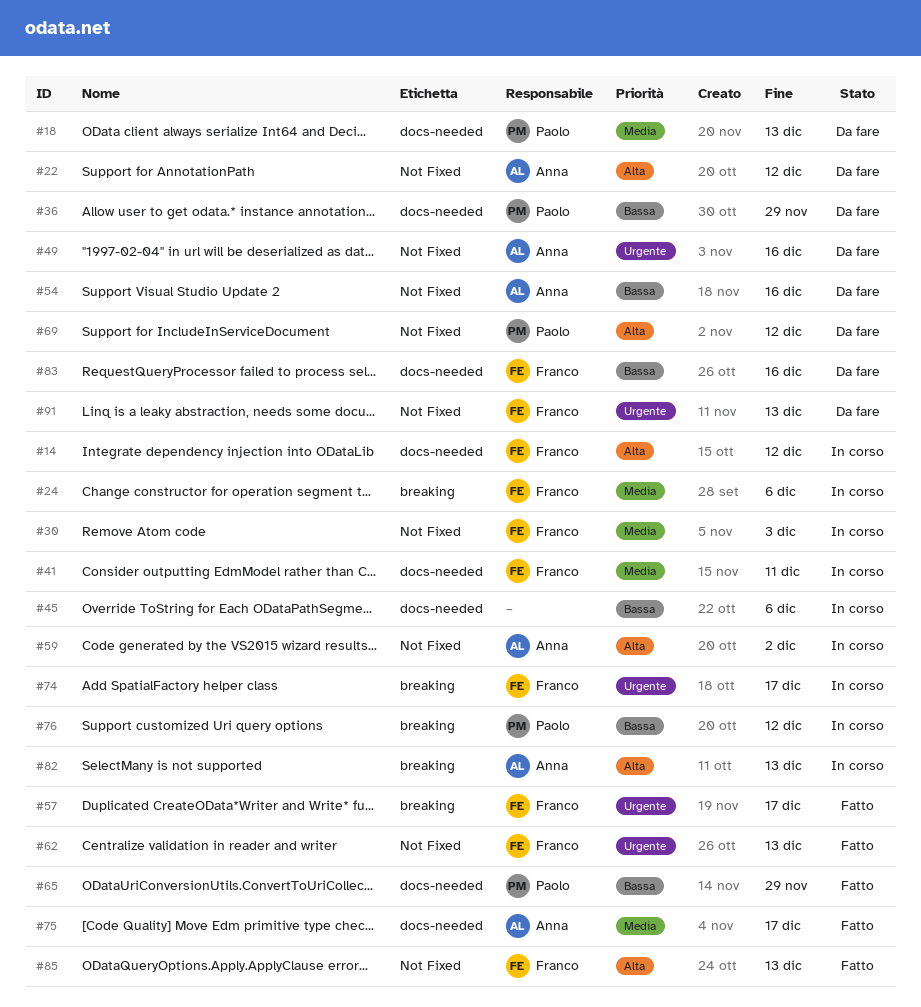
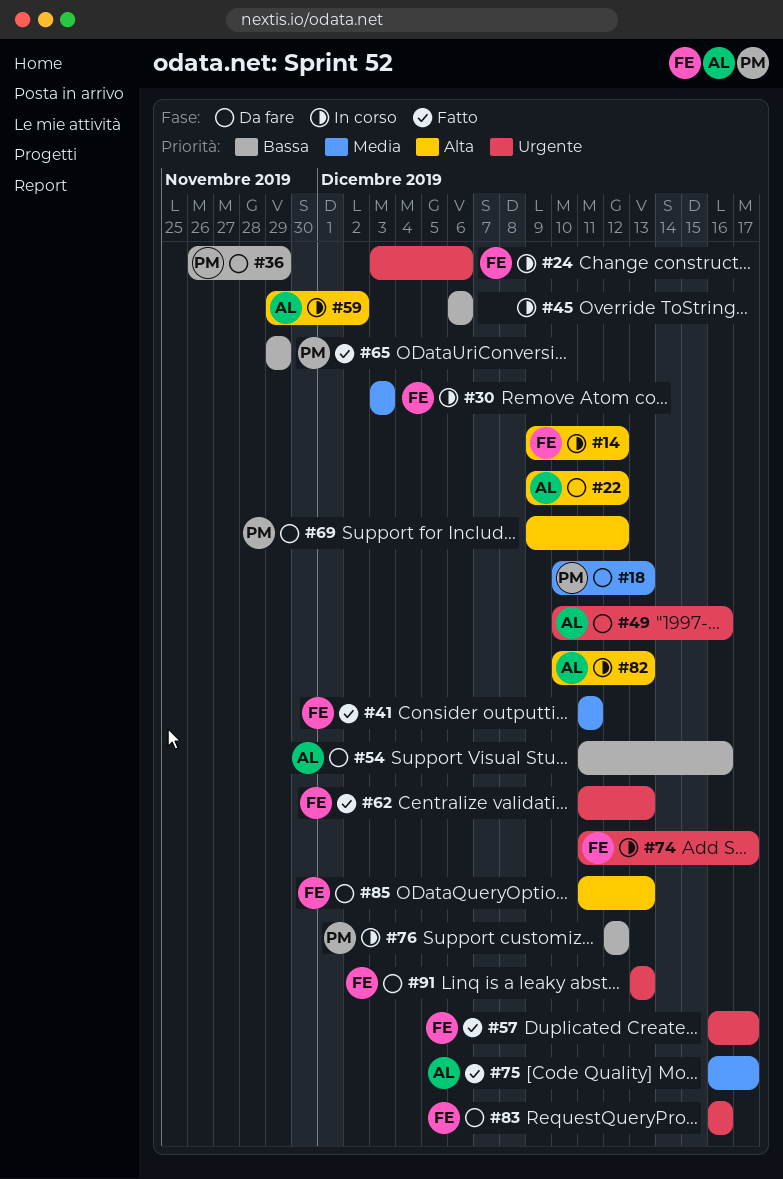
#24, priority: Media -> Urgente
#41, status: In corso -> Fatto
#83, priority: Bassa -> Urgente
#85, status: Fatto -> Da fare

